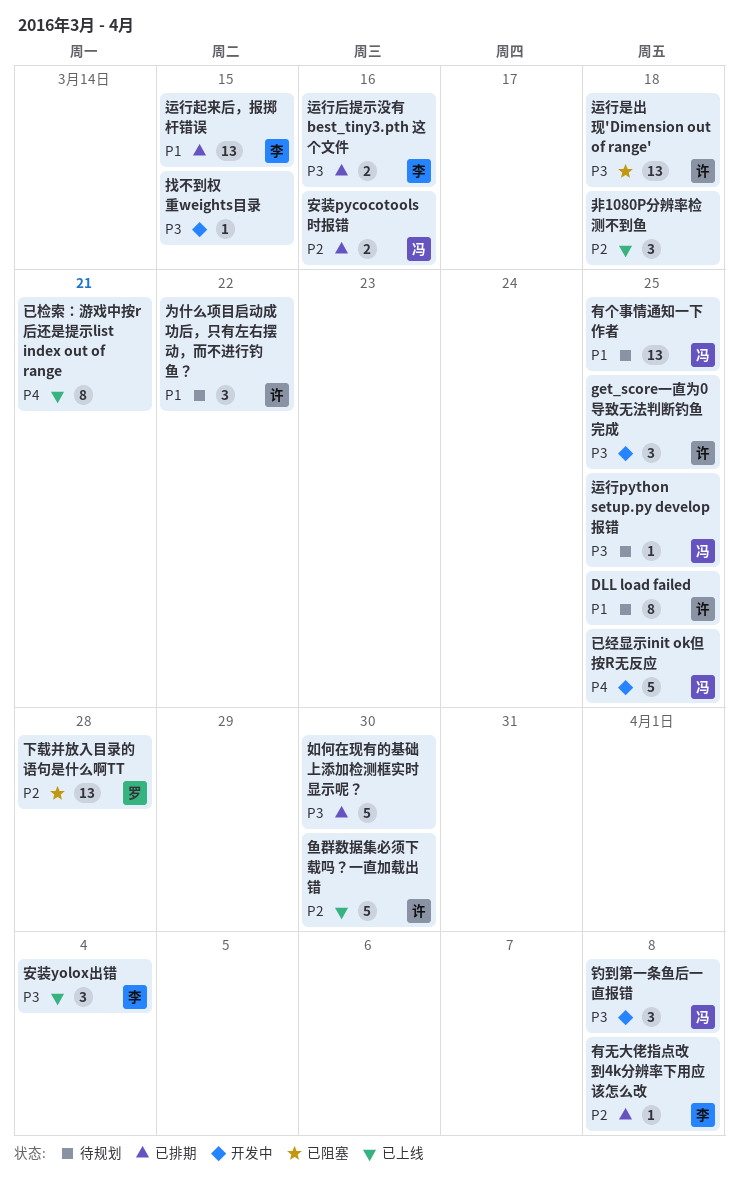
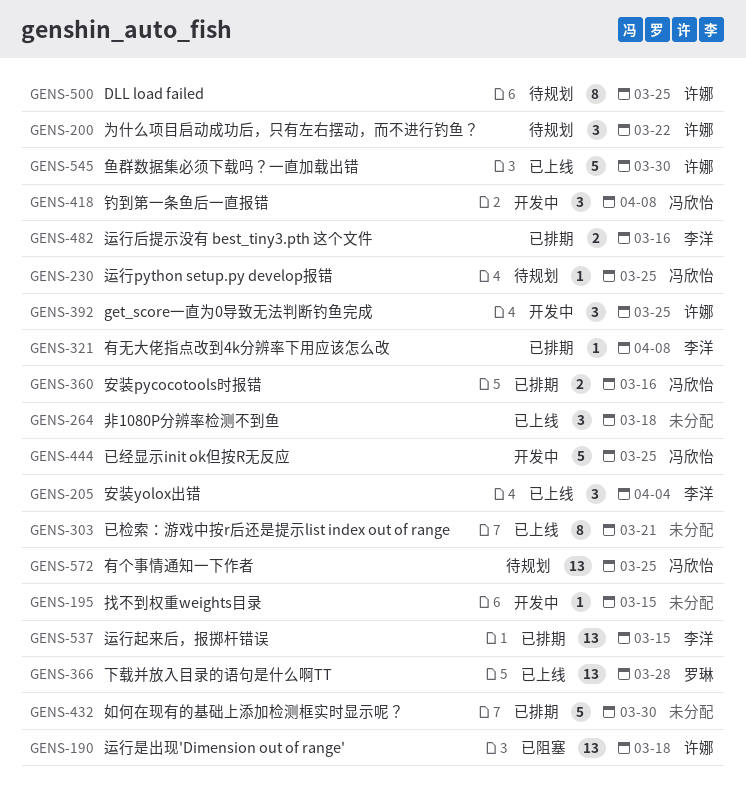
下载并放入目录的语句是什么啊TT, status: 已阻塞 -> 已上线

